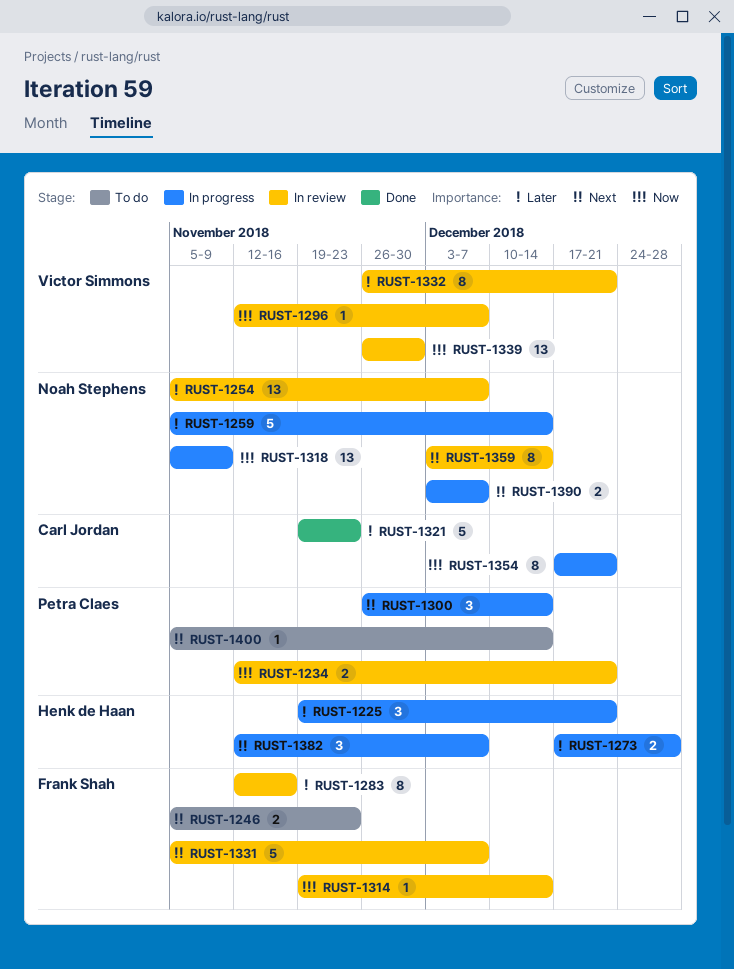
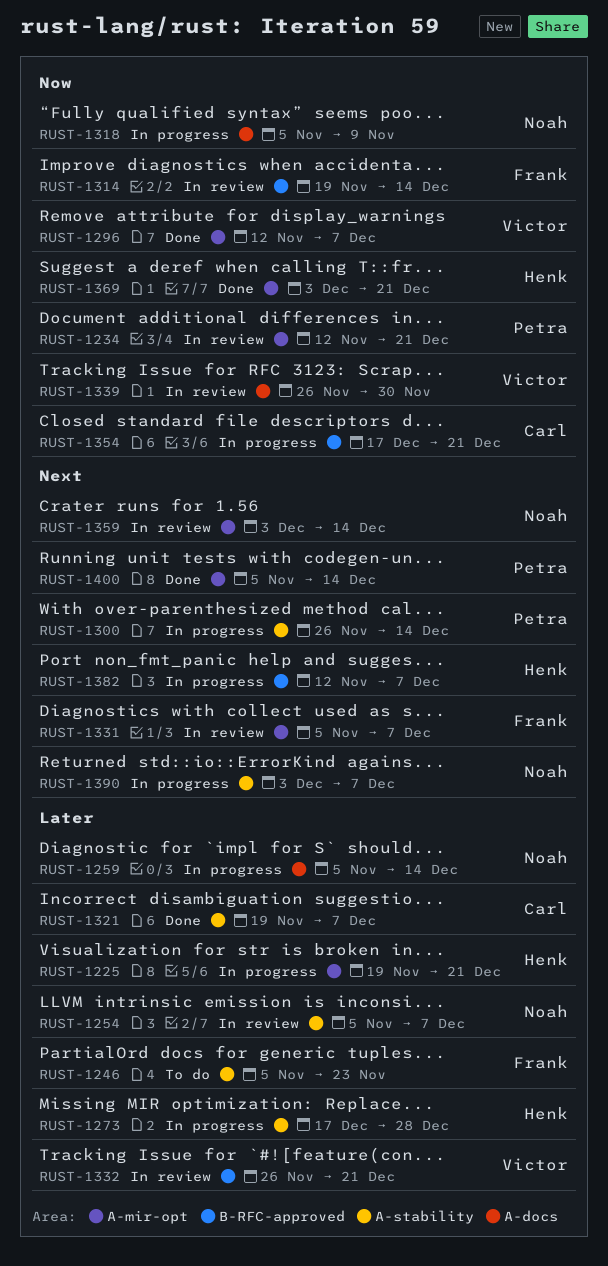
RUST-1246, priority: Next -> Later
RUST-1283: present -> none
RUST-1296, status: In review -> Done
RUST-1321, due: Nov 23 -> Dec 7
RUST-1369: none -> present
RUST-1400, status: To do -> Done

